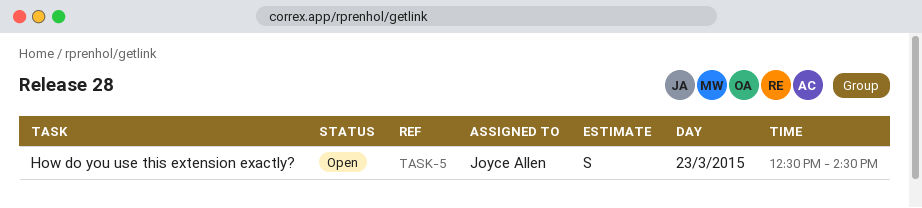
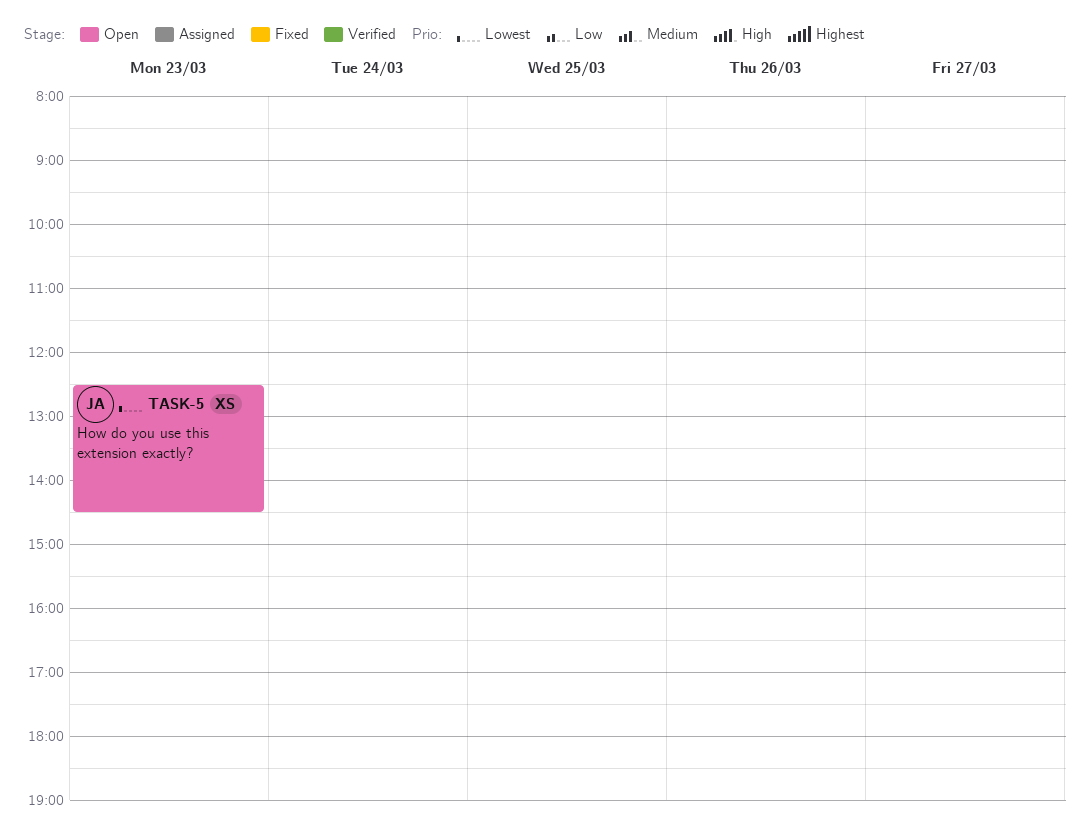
TASK-5, estimate: S -> XS

